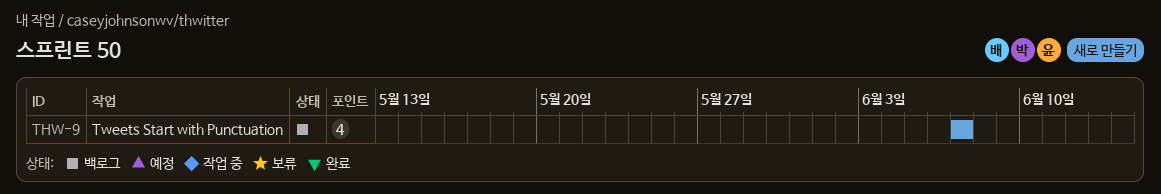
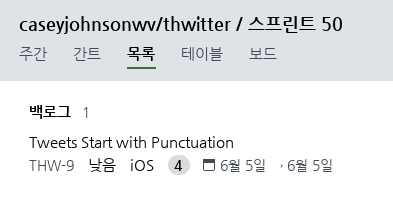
THW-9, start: Jun 7 -> Jun 5
THW-9, due: Jun 7 -> Jun 5

